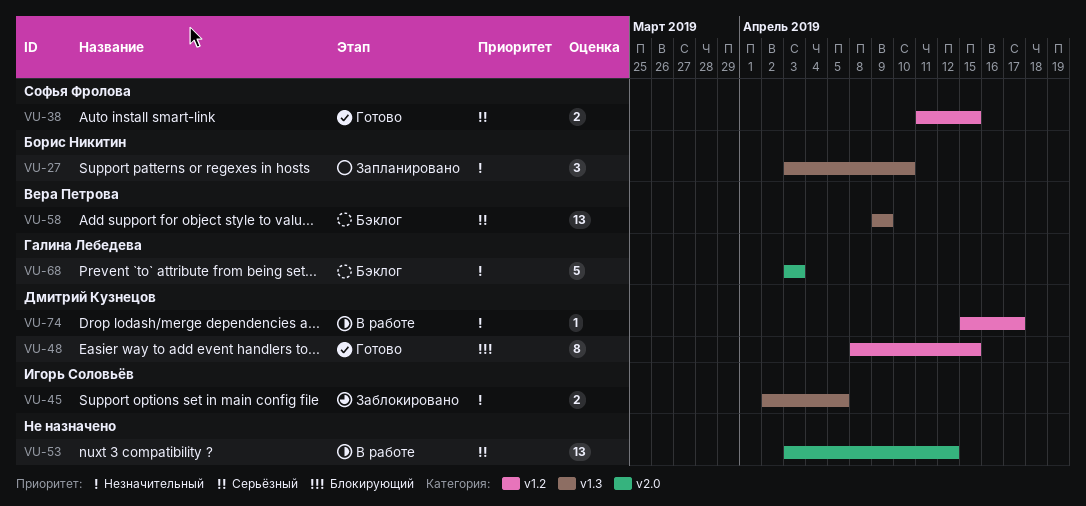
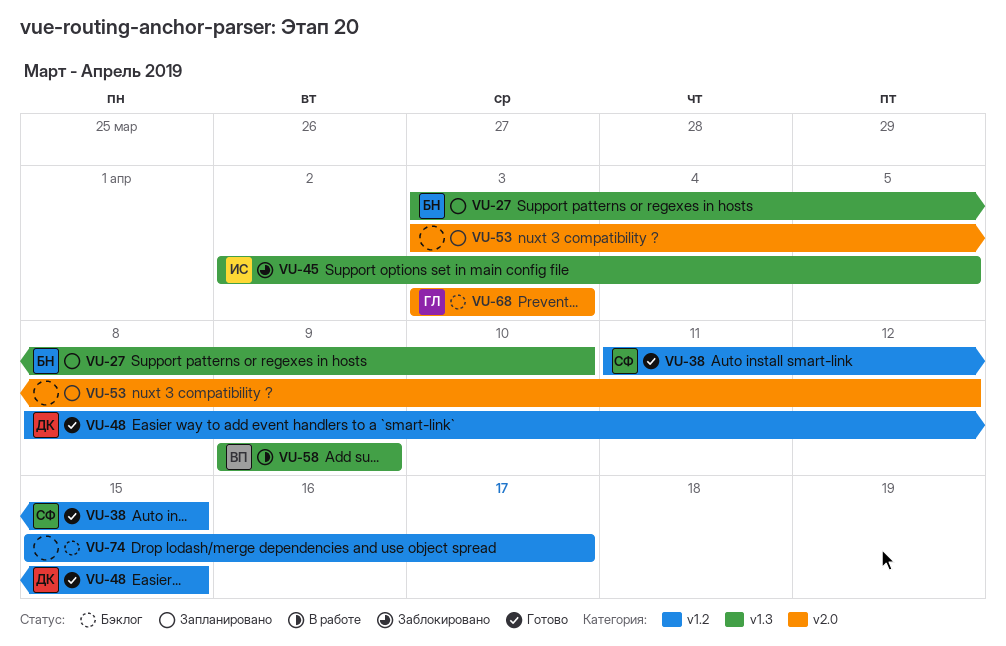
VU-53, status: В работе -> Запланировано
VU-58, status: Бэклог -> В работе
VU-74, status: В работе -> Бэклог
VU-74, owner: Дмитрий Кузнецов -> none

